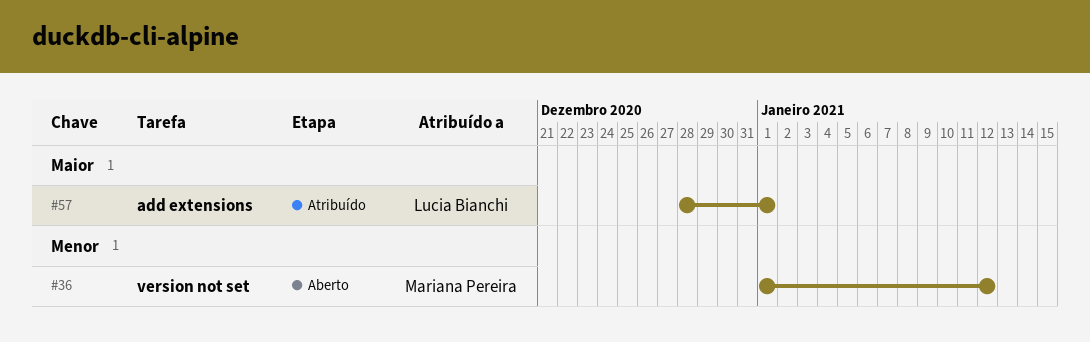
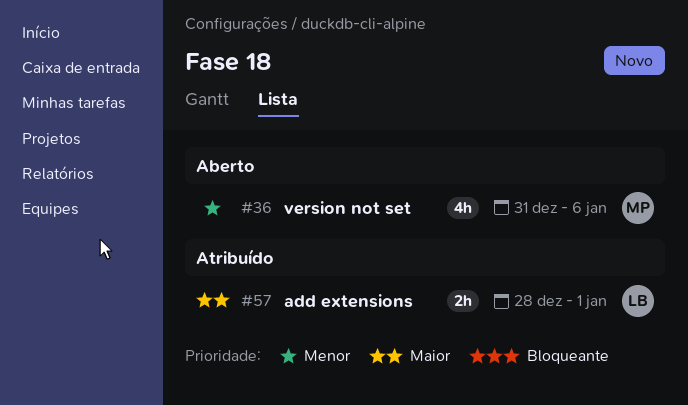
#36, start: Jan 1 -> Dec 31
#36, due: Jan 12 -> Jan 6

